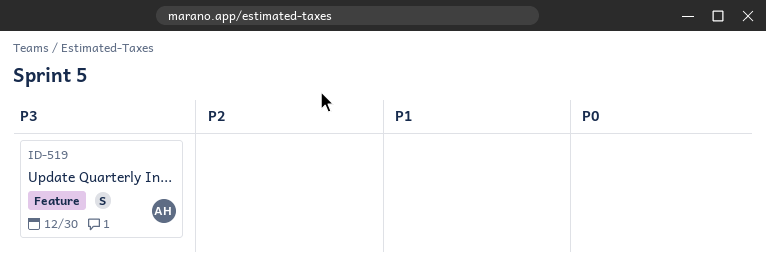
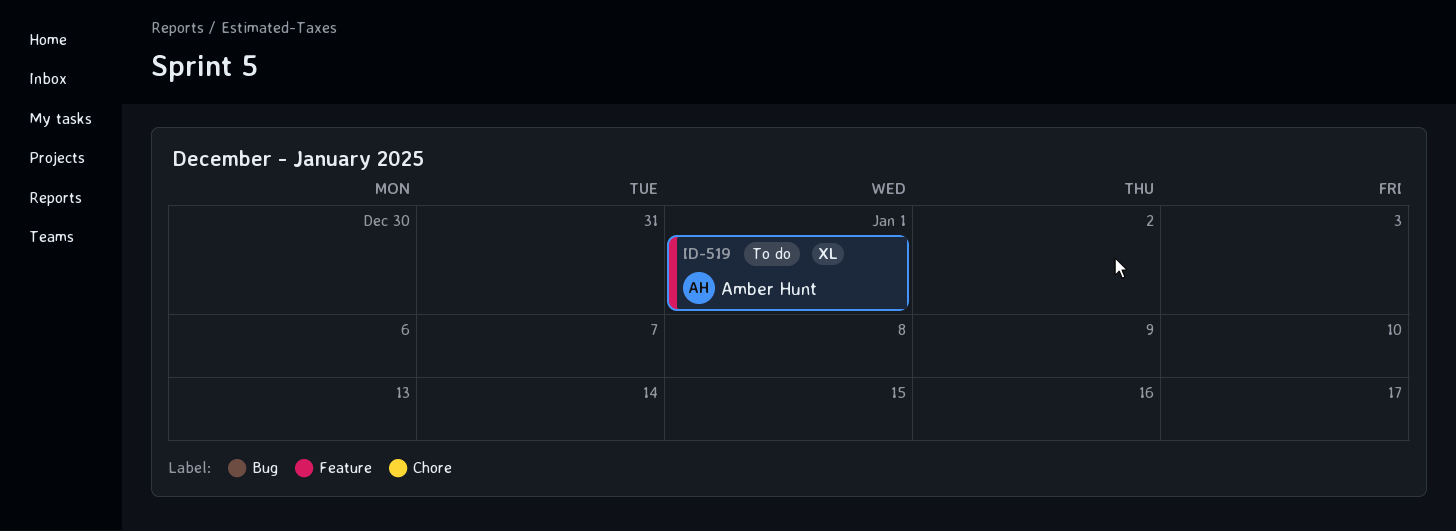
ID-519, estimate: S -> XL
ID-519, due: Dec 30 -> Jan 1

